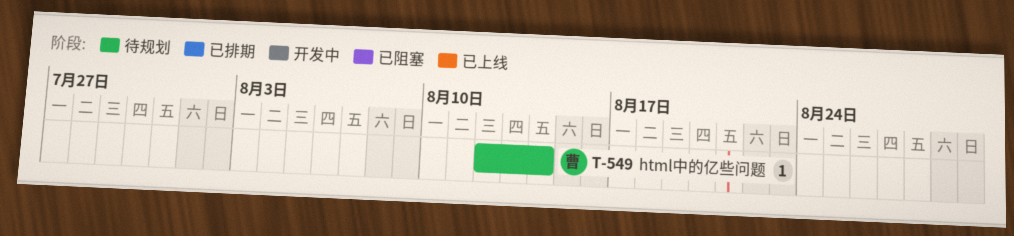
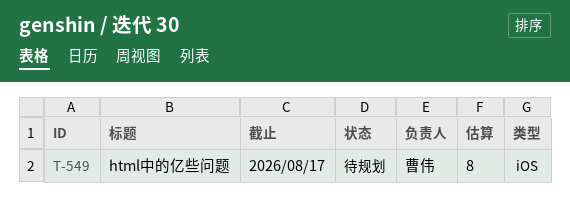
T-549, estimate: 1 -> 8
T-549, due: Aug 14 -> Aug 17

